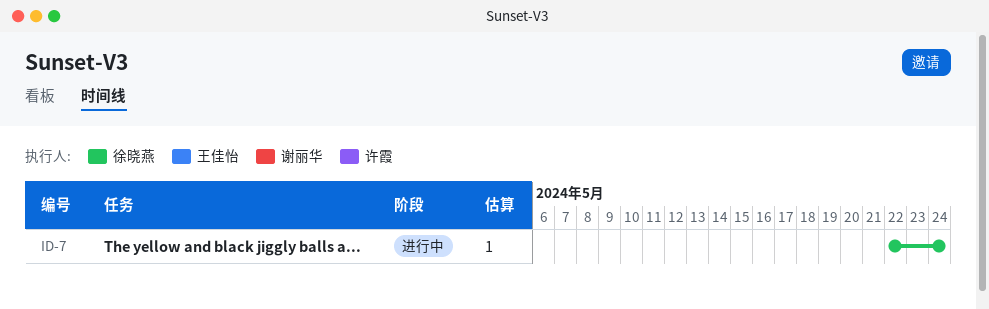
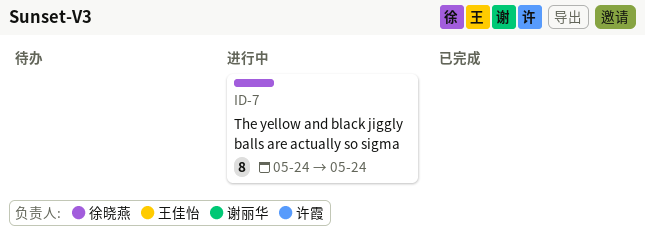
ID-7, estimate: 1 -> 8
ID-7, start: May 22 -> May 24

